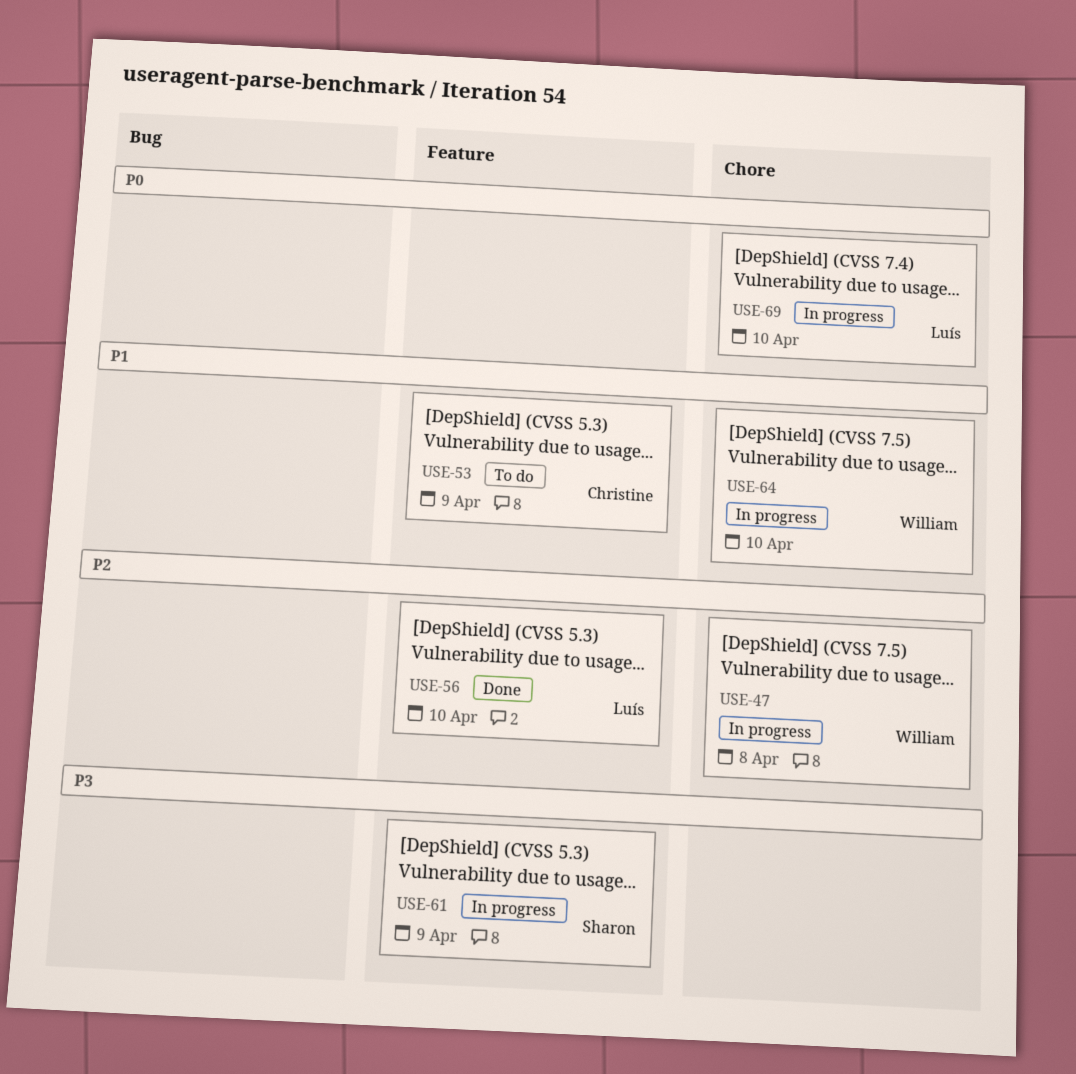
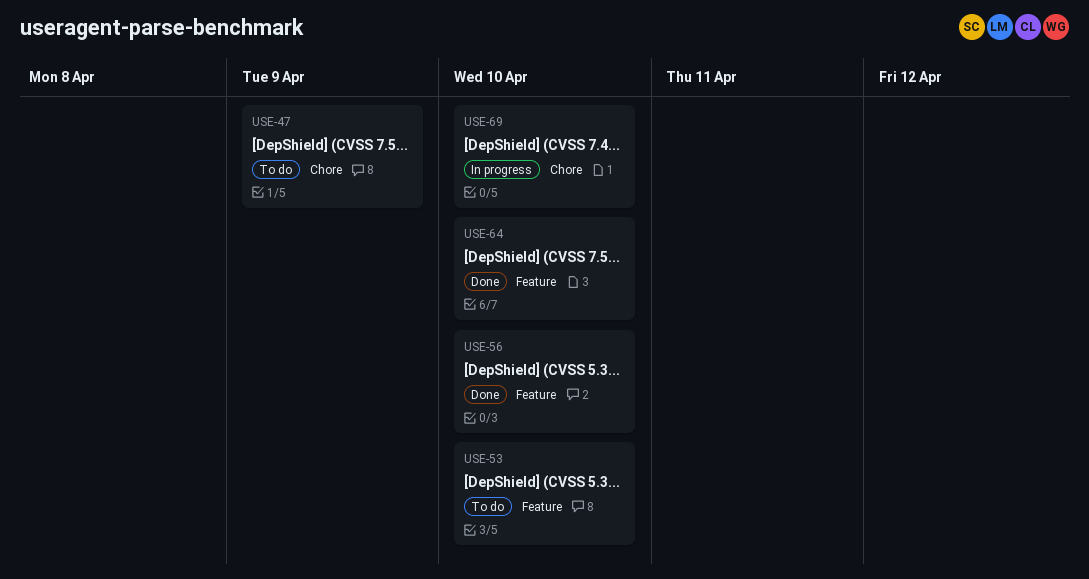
USE-47, status: In progress -> To do
USE-47, due: Apr 8 -> Apr 9
USE-53, due: Apr 9 -> Apr 10
USE-61: present -> none
USE-64, status: In progress -> Done
USE-64, label: Chore -> Feature

